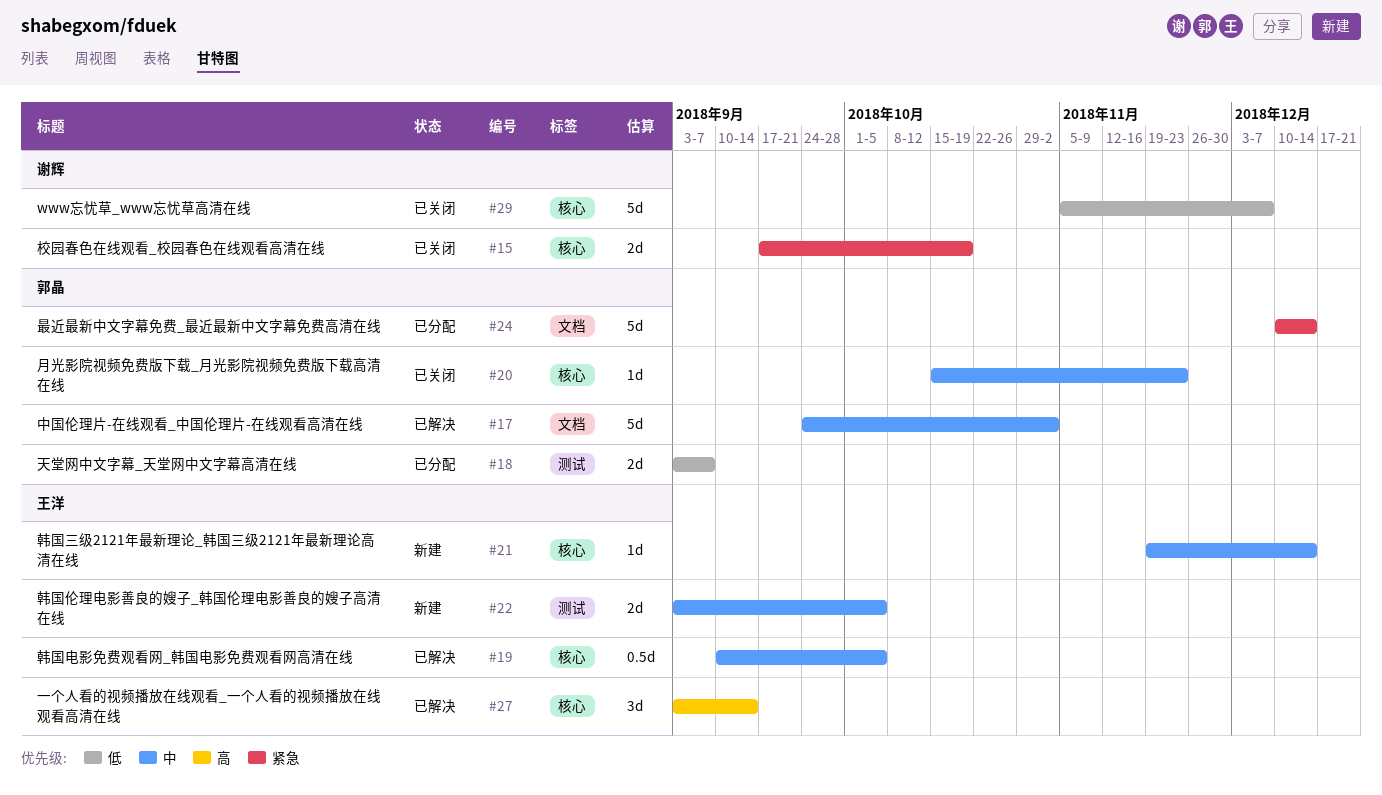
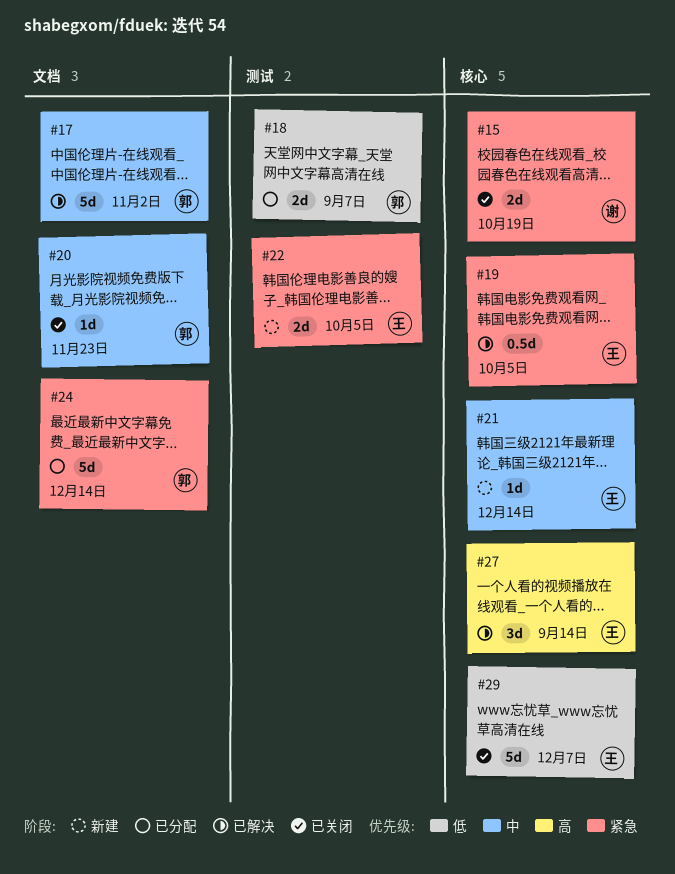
#19, priority: 中 -> 紧急
#20, label: 核心 -> 文档
#22, priority: 中 -> 紧急
#29, owner: 谢辉 -> 王洋

